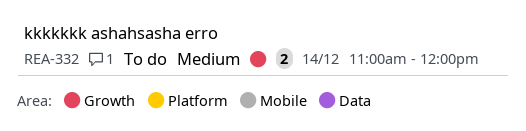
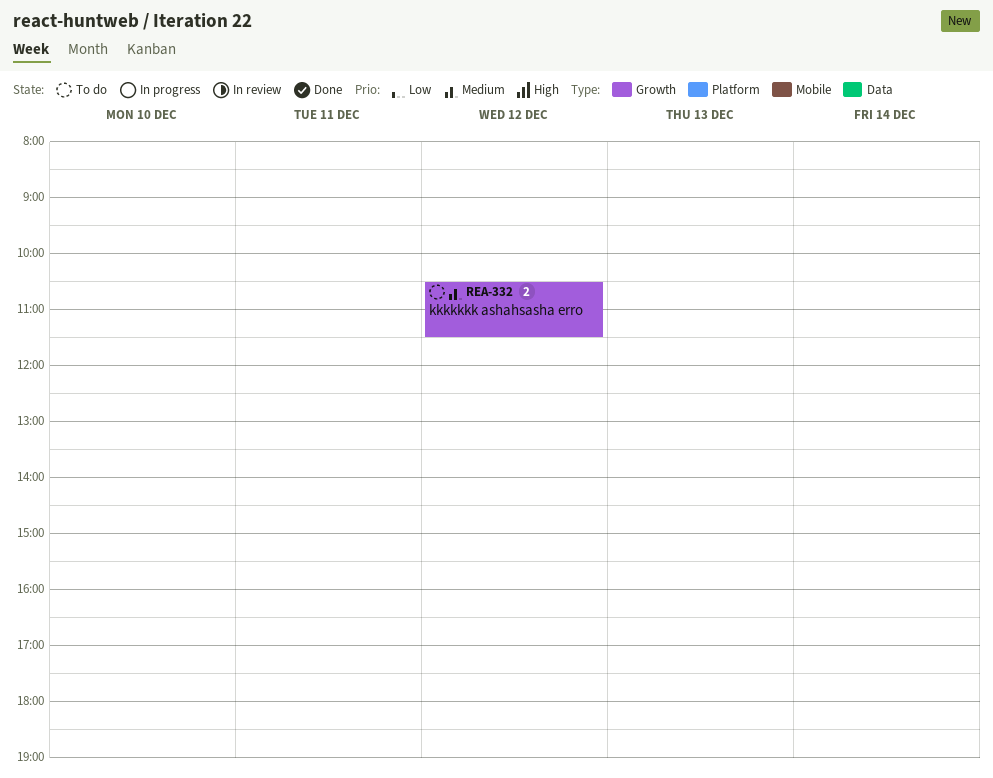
REA-332, day: Dec 14 -> Dec 12
REA-332, begins: 11:00 -> 10:30
REA-332, ends: 12:00 -> 11:30

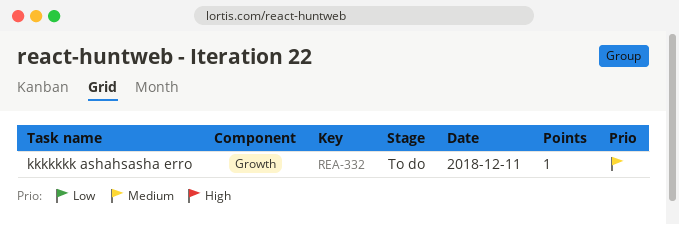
REA-332, estimate: 2 -> 1
REA-332, day: Dec 12 -> Dec 11

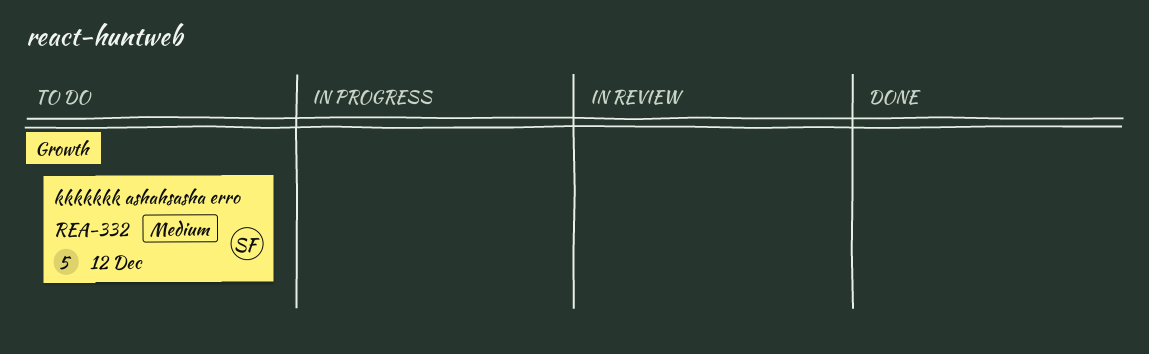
REA-332, estimate: 1 -> 5
REA-332, day: Dec 11 -> Dec 12

